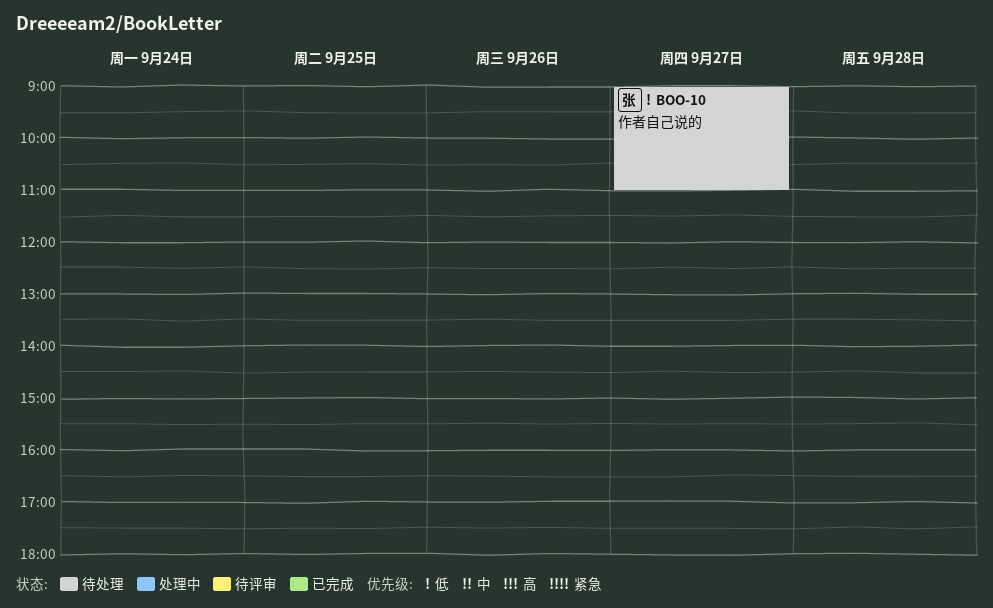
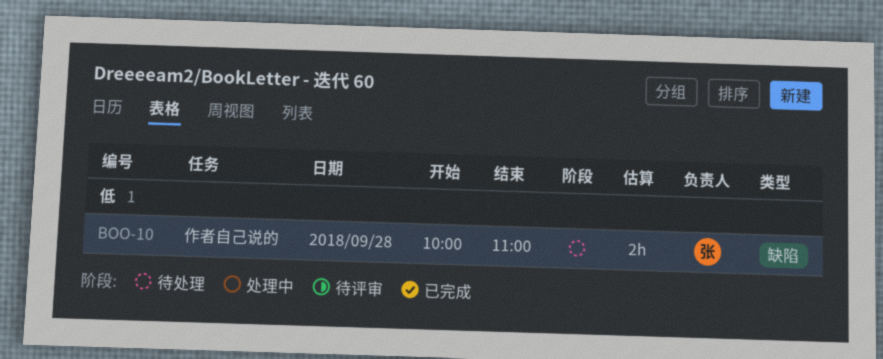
BOO-10, day: Sep 27 -> Sep 28
BOO-10, begins: 09:00 -> 10:00

